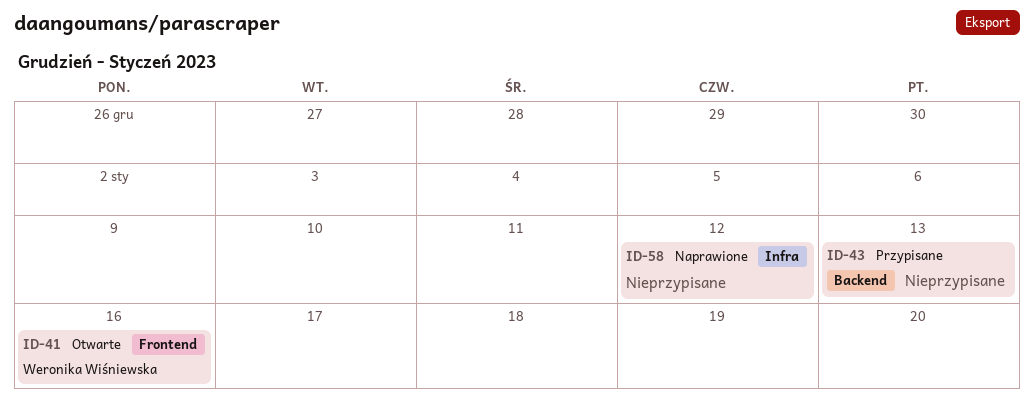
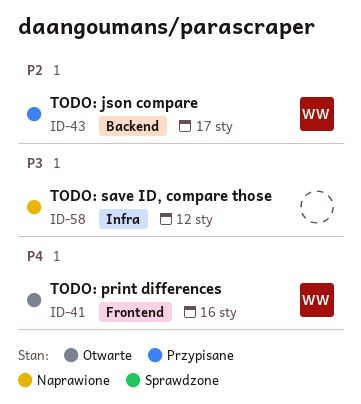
ID-43, owner: none -> Weronika Wiśniewska
ID-43, due: Jan 13 -> Jan 17

